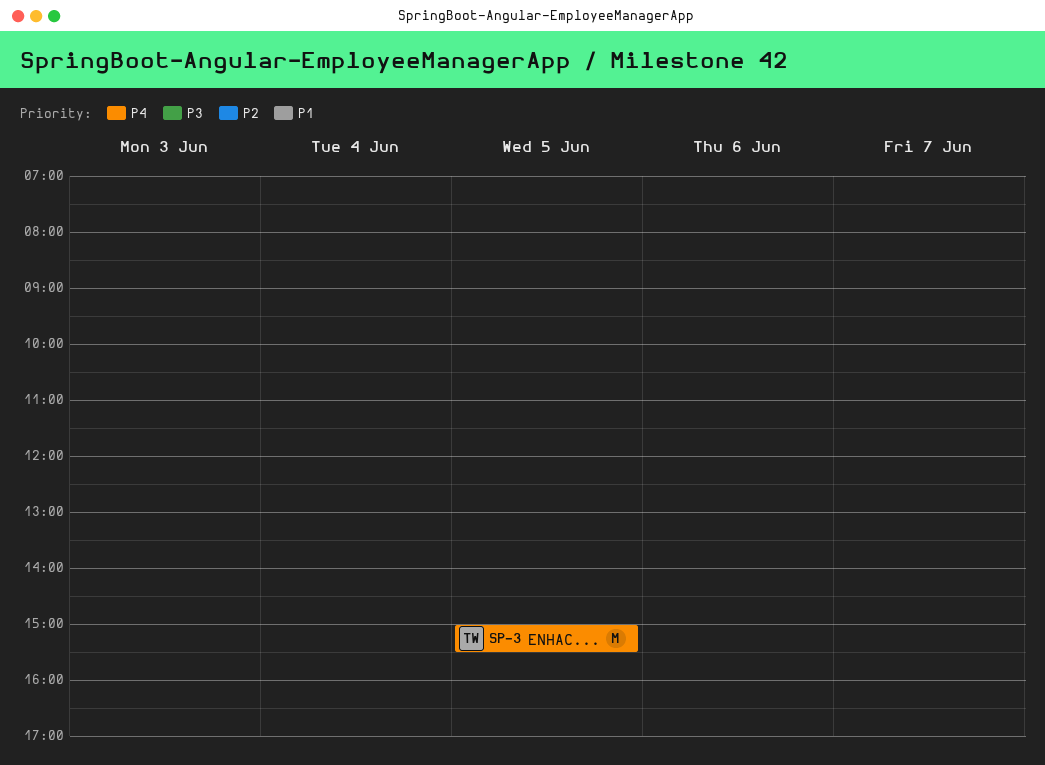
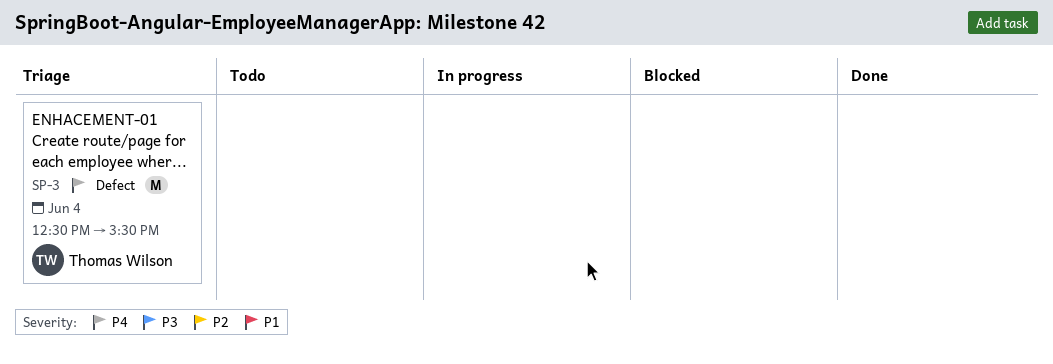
SP-3, day: Jun 5 -> Jun 4
SP-3, begins: 15:00 -> 12:30

